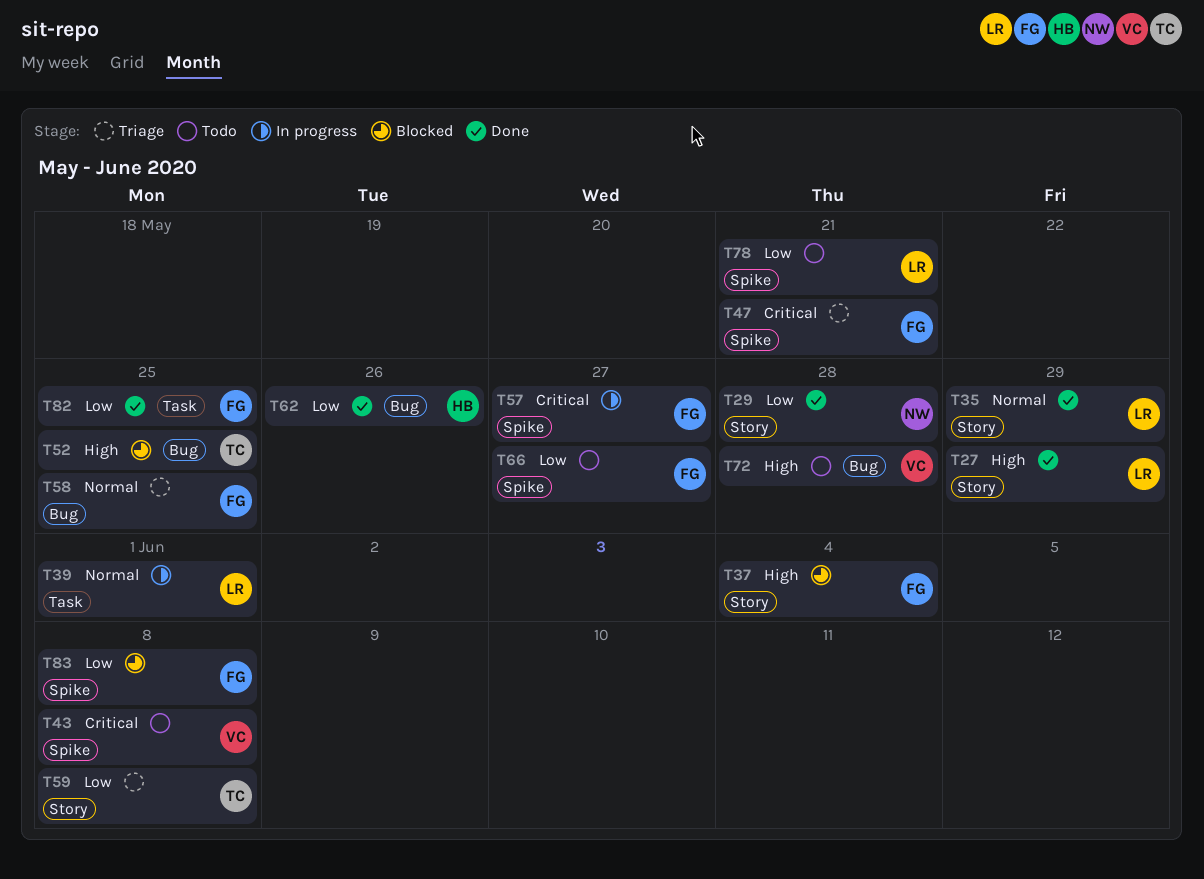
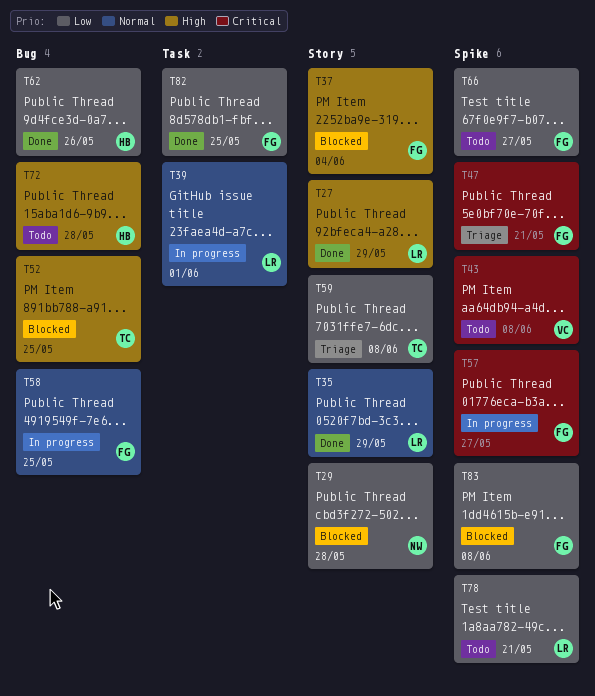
T29, status: Done -> Blocked
T58, status: Triage -> In progress
T72, owner: VC -> HB

